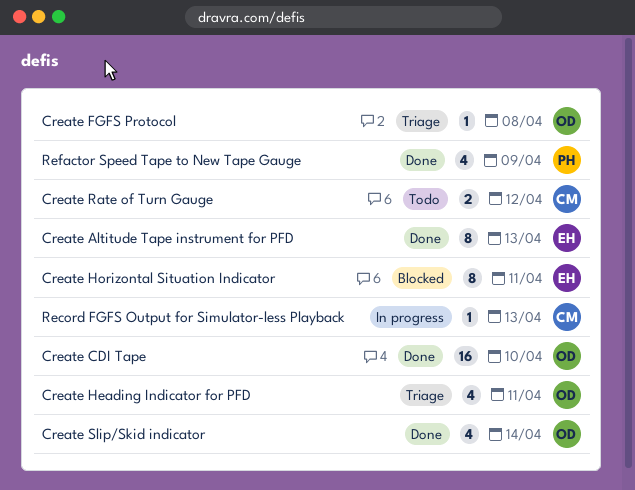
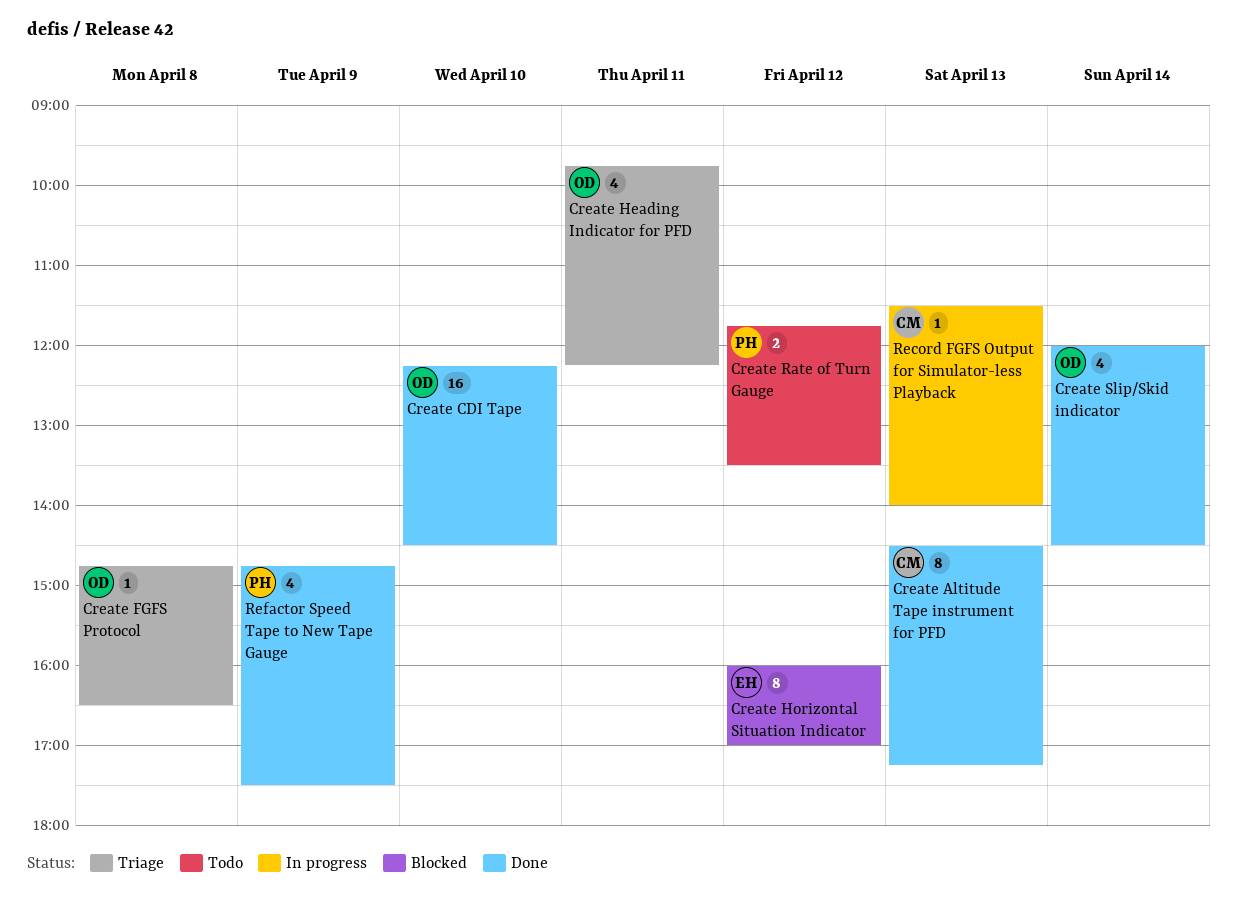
Create Altitude Tape instrument for PFD, owner: EH -> CM
Create Horizontal Situation Indicator, day: Apr 11 -> Apr 12
Create Rate of Turn Gauge, owner: CM -> PH

